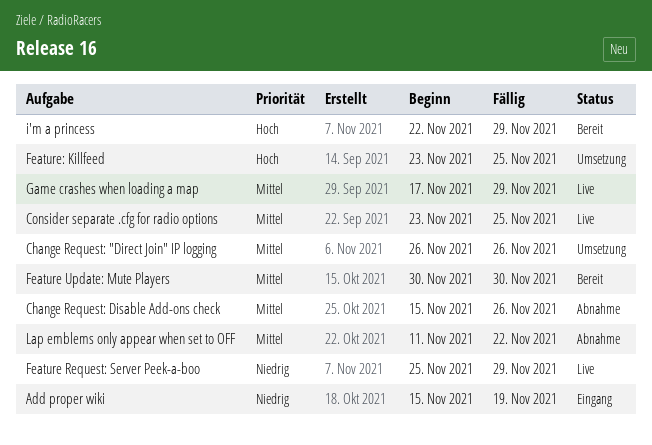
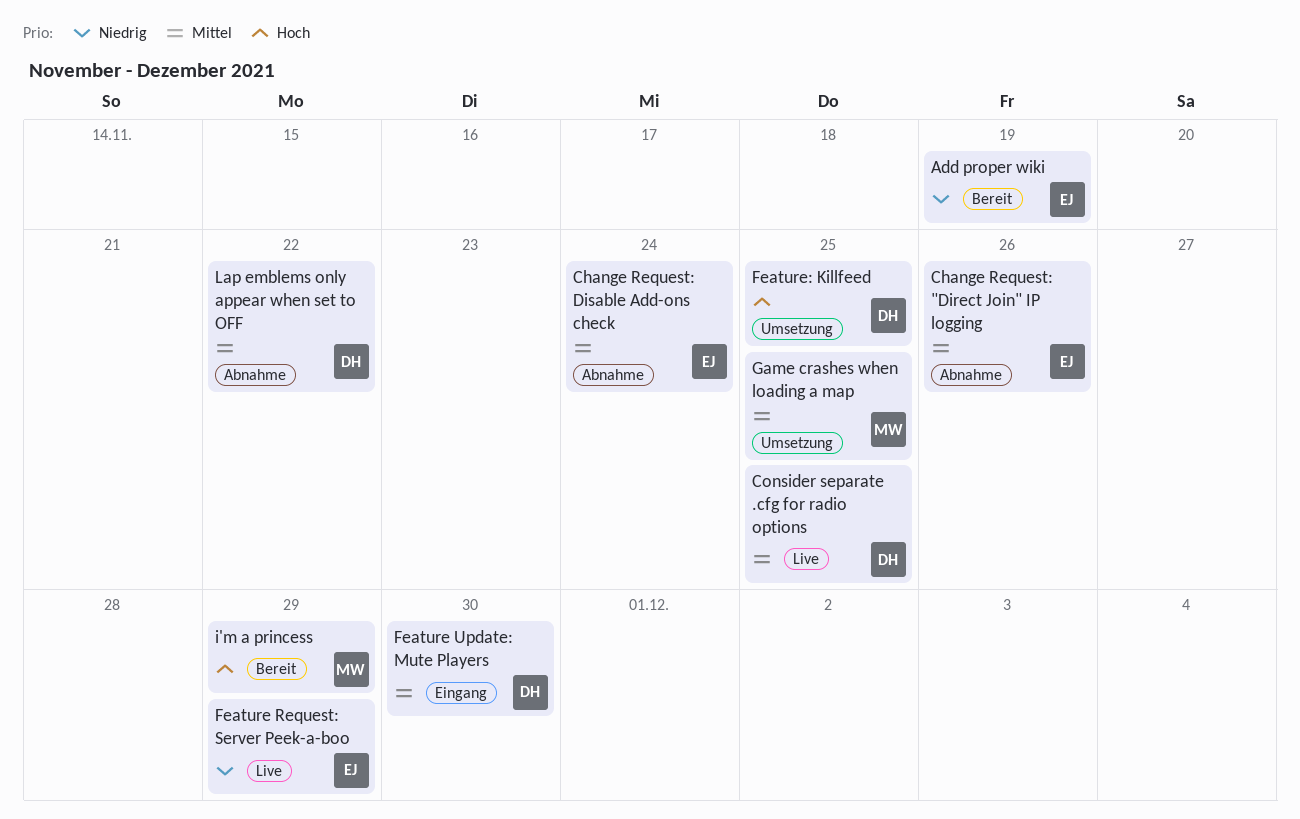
Add proper wiki, status: Eingang -> Bereit
Change Request: "Direct Join" IP logging, status: Umsetzung -> Abnahme
Change Request: Disable Add-ons check, due: Nov 26 -> Nov 24
Feature Update: Mute Players, status: Bereit -> Eingang
Game crashes when loading a map, status: Live -> Umsetzung
Game crashes when loading a map, due: Nov 29 -> Nov 25

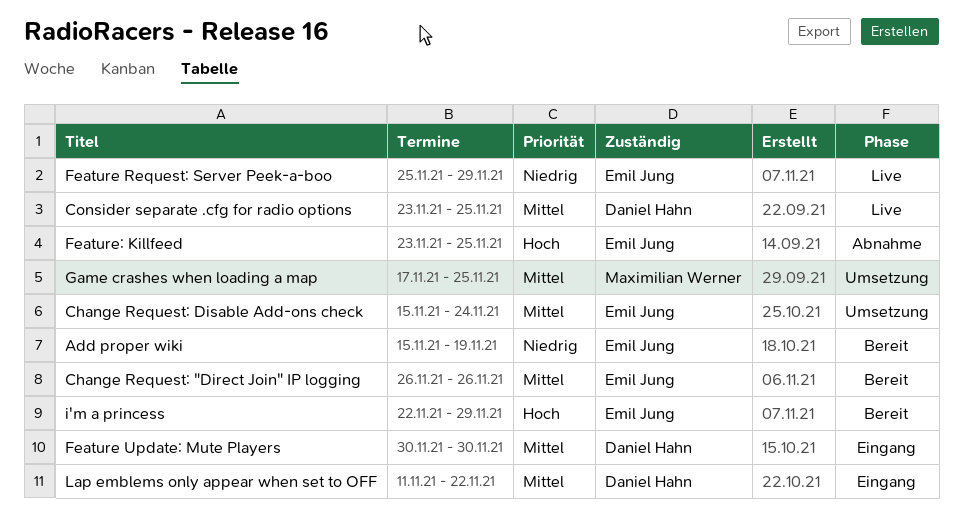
Change Request: "Direct Join" IP logging, status: Abnahme -> Bereit
Change Request: Disable Add-ons check, status: Abnahme -> Umsetzung
Feature: Killfeed, status: Umsetzung -> Abnahme
Feature: Killfeed, owner: Daniel Hahn -> Emil Jung
i'm a princess, owner: Maximilian Werner -> Emil Jung
Lap emblems only appear when set to OFF, status: Abnahme -> Eingang

